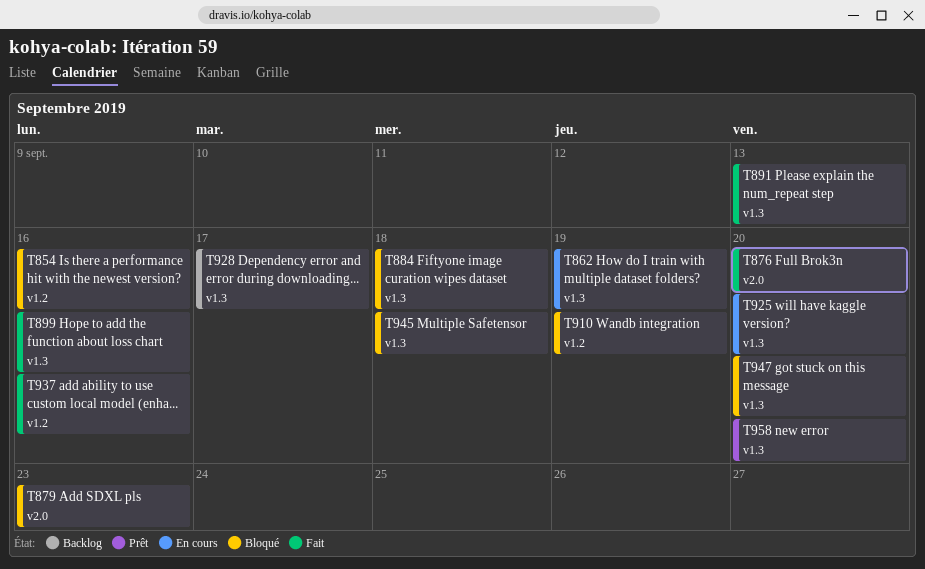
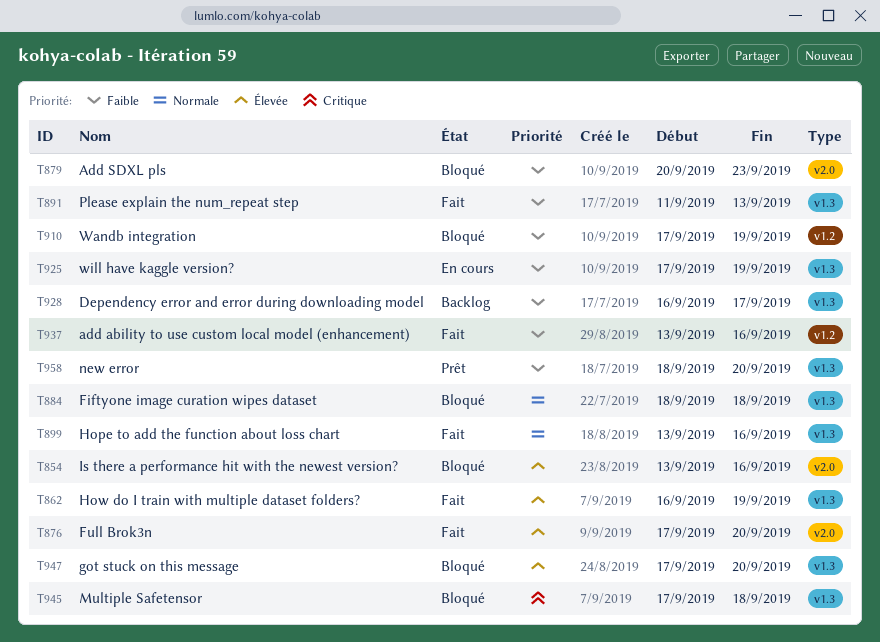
T854, label: v1.2 -> v2.0
T862, status: En cours -> Fait
T925, due: Sep 20 -> Sep 19

